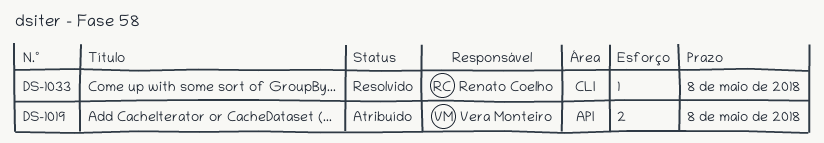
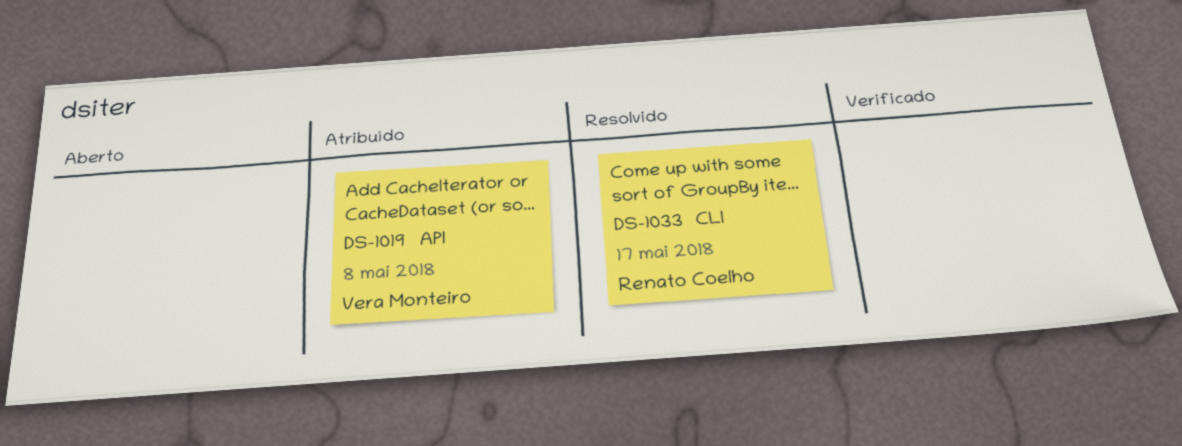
DS-1033, due: May 8 -> May 17

